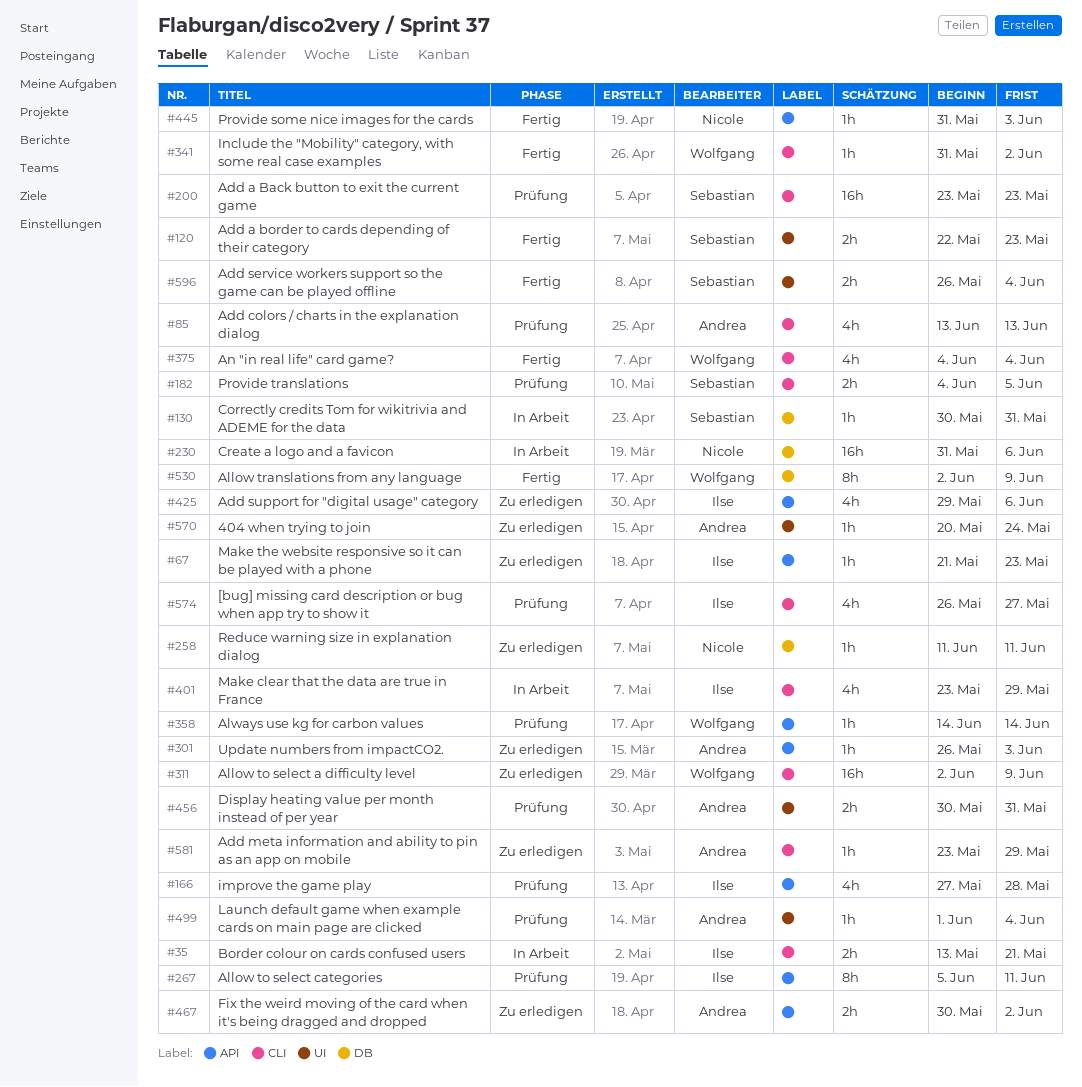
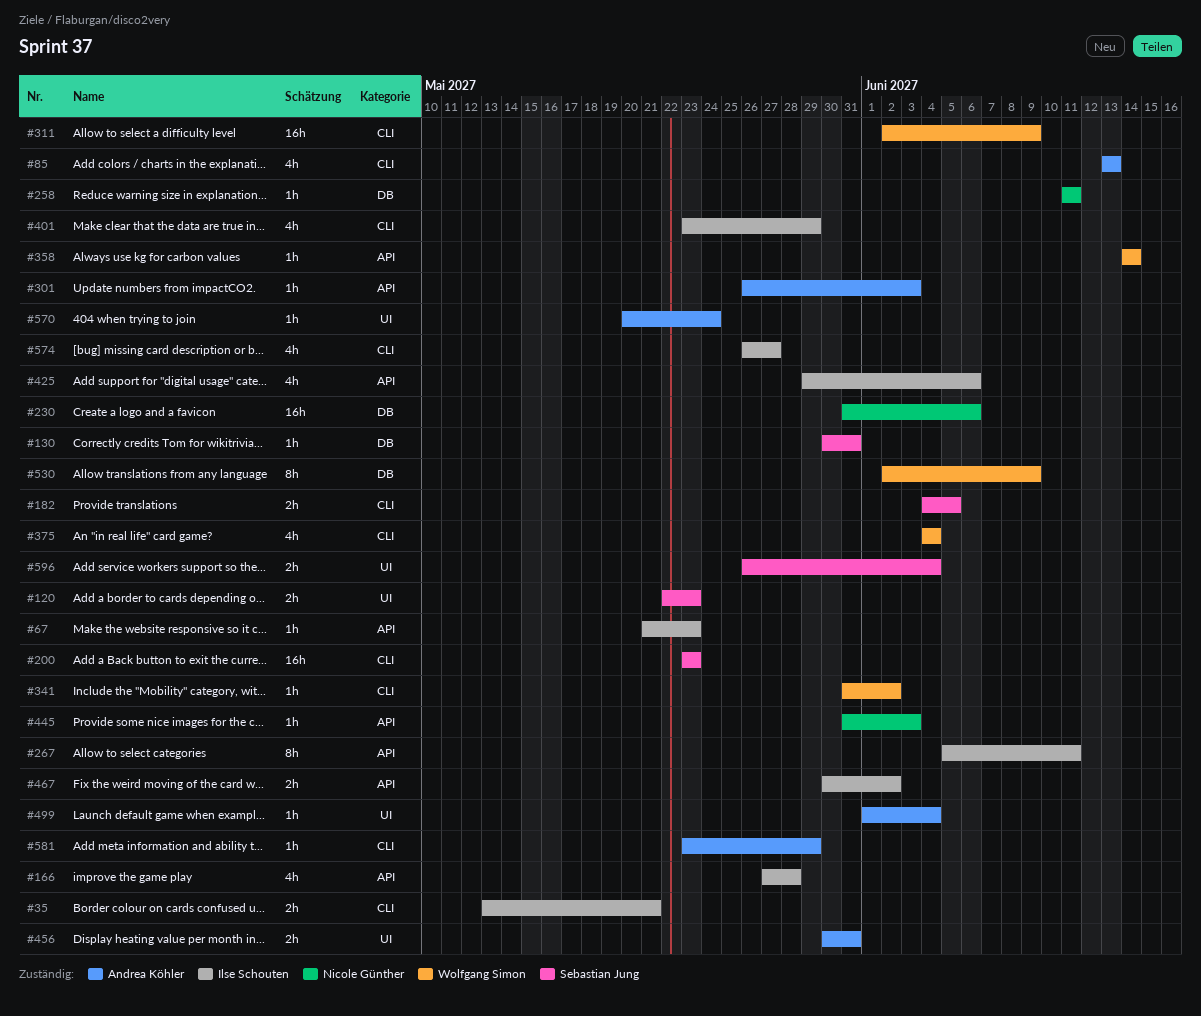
#467, owner: Andrea Köhler -> Ilse Schouten

